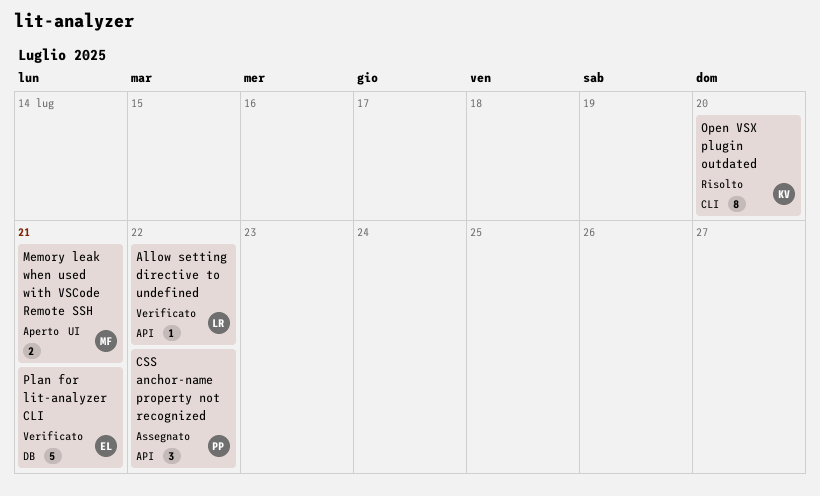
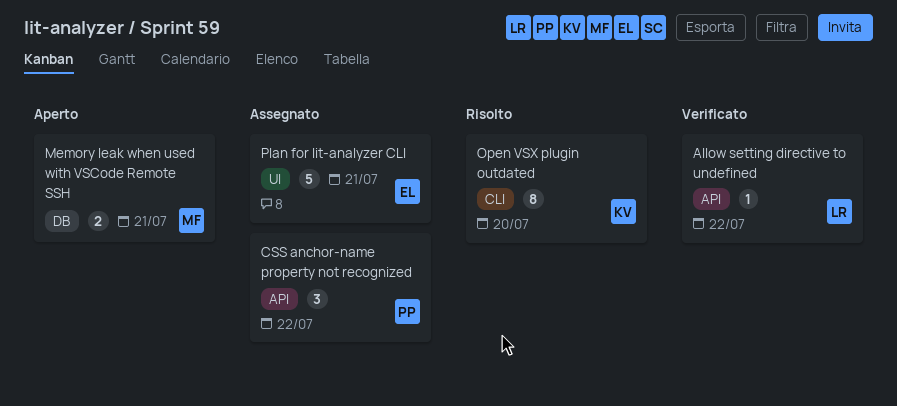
Memory leak when used with VSCode Remote SSH, label: UI -> DB
Plan for lit-analyzer CLI, status: Verificato -> Assegnato
Plan for lit-analyzer CLI, label: DB -> UI

